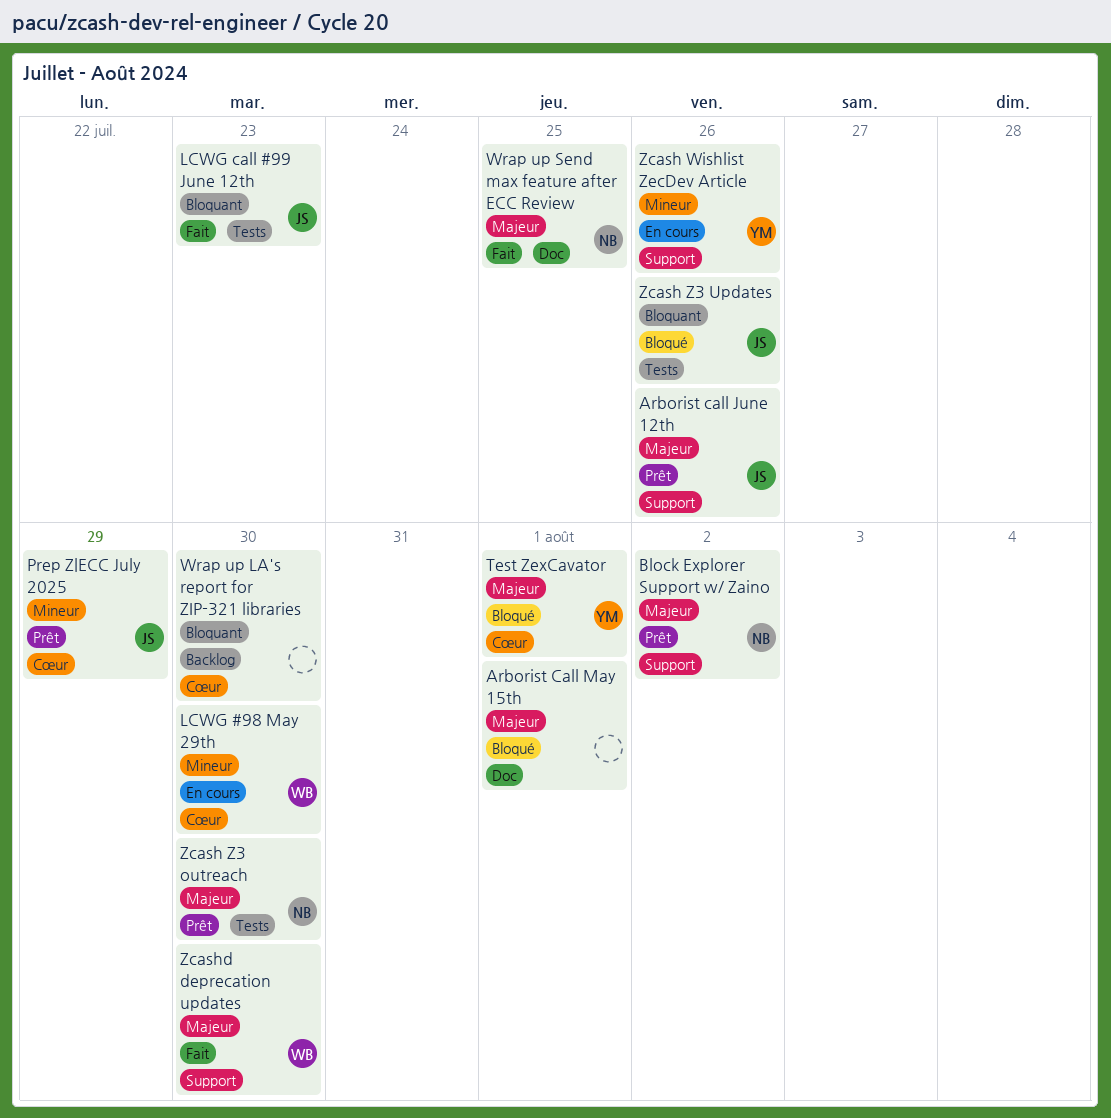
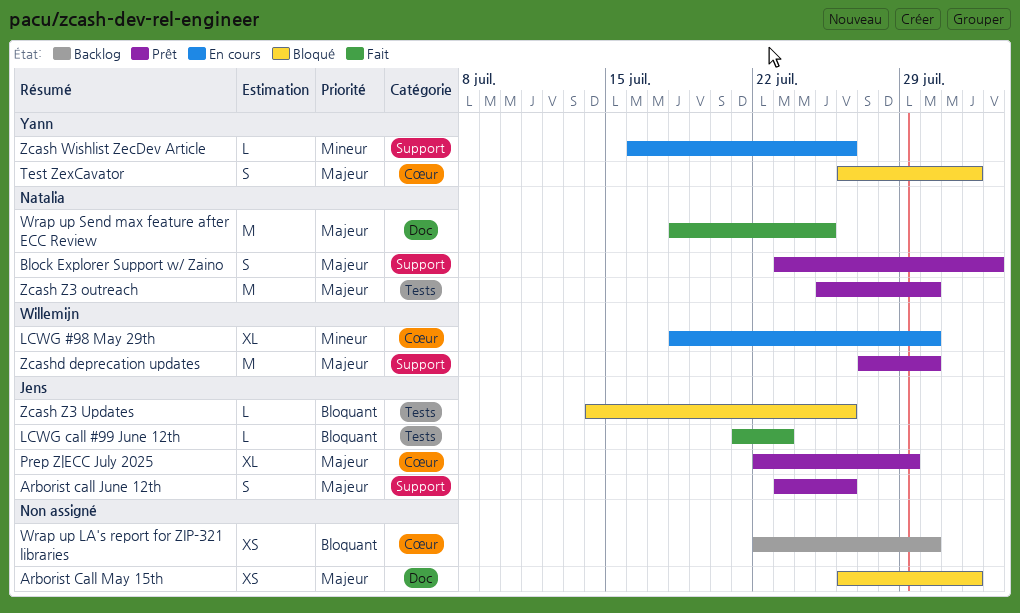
Prep Z|ECC July 2025, priority: Mineur -> Majeur
Zcashd deprecation updates, status: Fait -> Prêt

